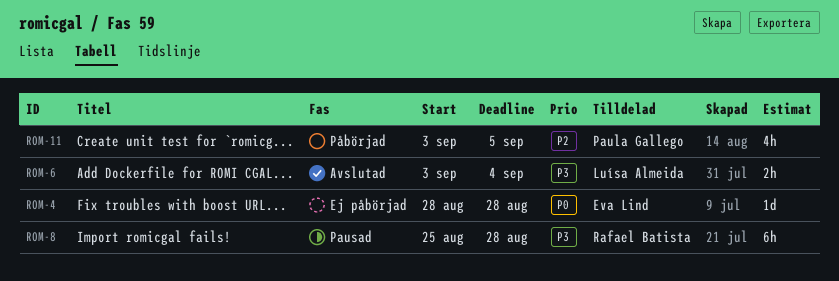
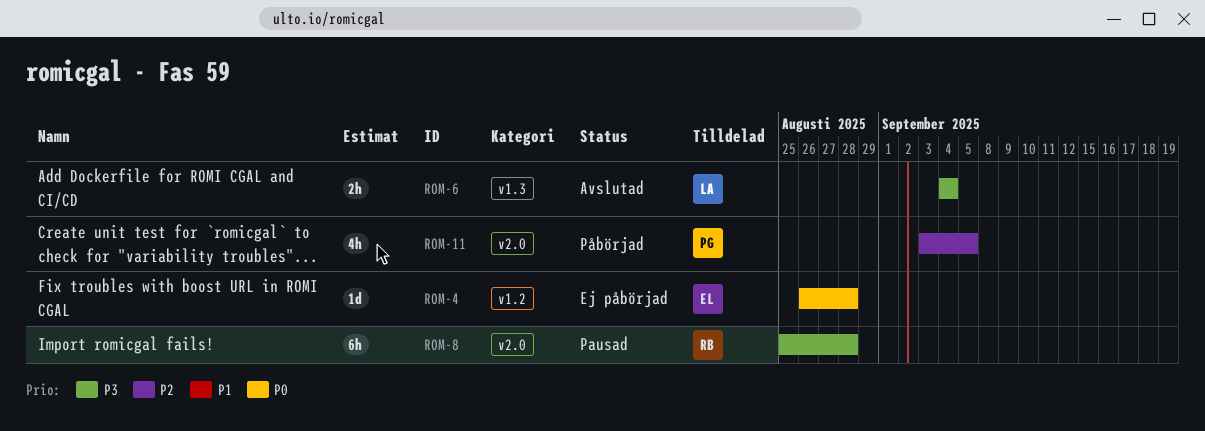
ROM-4, start: Aug 28 -> Aug 26
ROM-6, start: Sep 3 -> Sep 4

